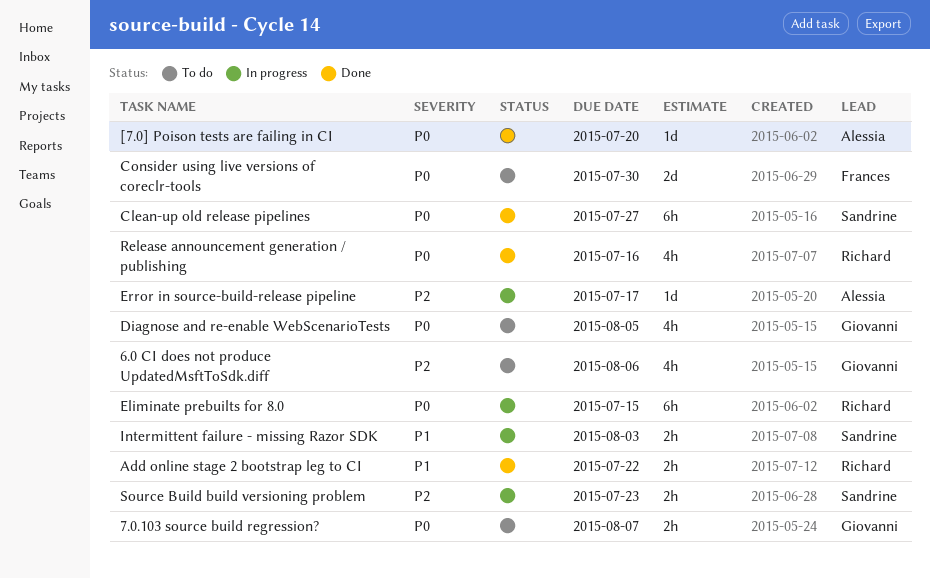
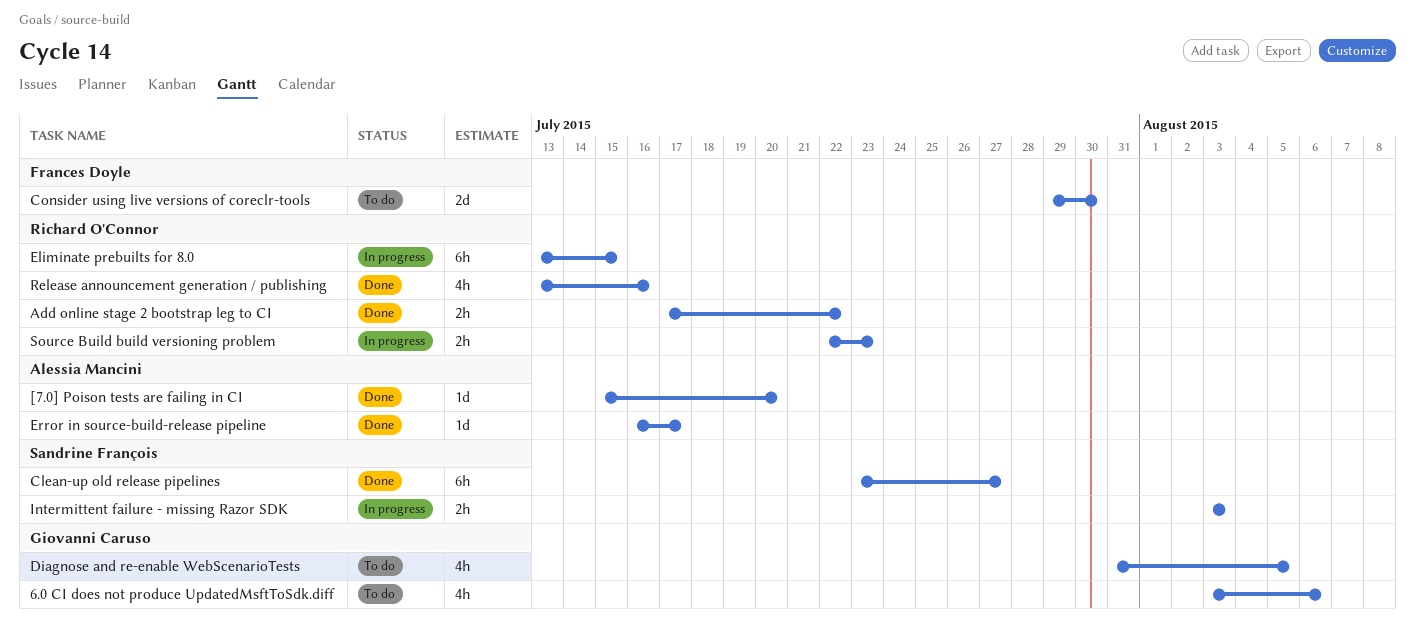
7.0.103 source build regression?: present -> none
Error in source-build-release pipeline, status: In progress -> Done
Source Build build versioning problem, owner: Sandrine François -> Richard O'Connor

